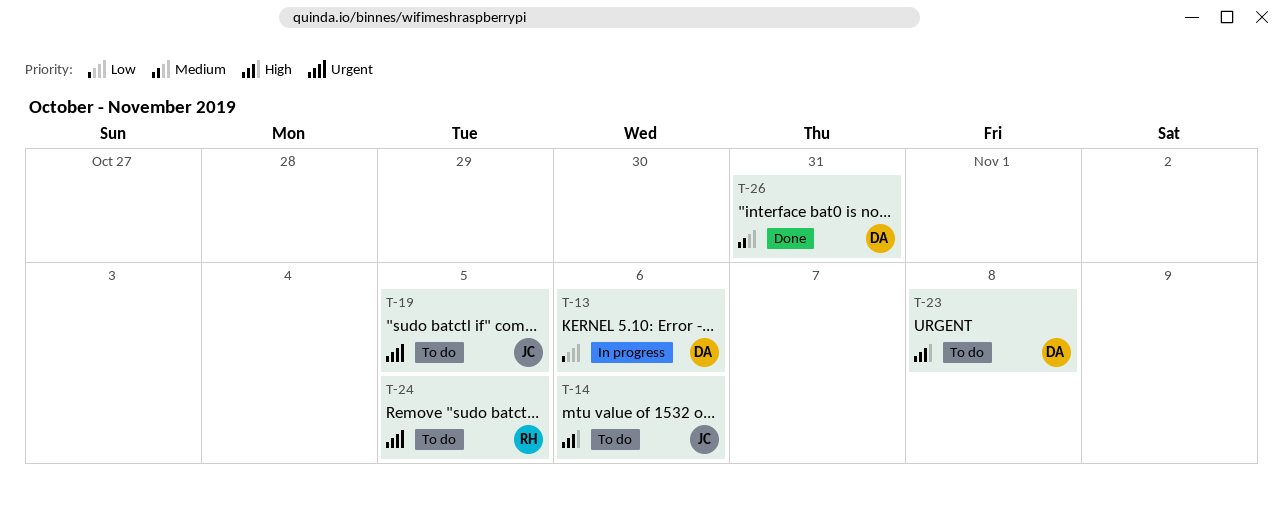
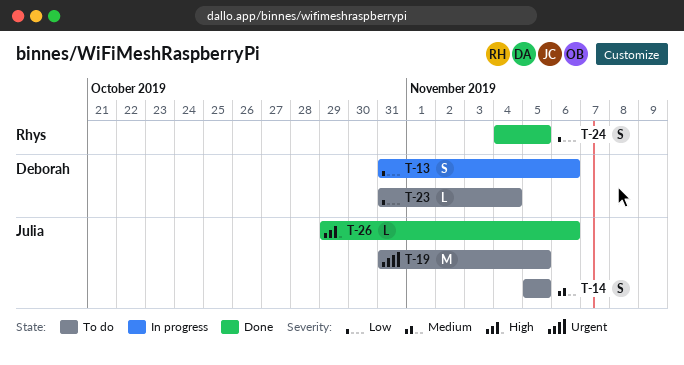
T-14, priority: High -> Medium
T-14, due: Nov 6 -> Nov 5
T-23, priority: High -> Low
T-23, due: Nov 8 -> Nov 4
T-24, status: To do -> Done
T-24, priority: Urgent -> Low
T-26, owner: Deborah -> Julia
T-26, priority: Medium -> High
T-26, due: Oct 31 -> Nov 6

